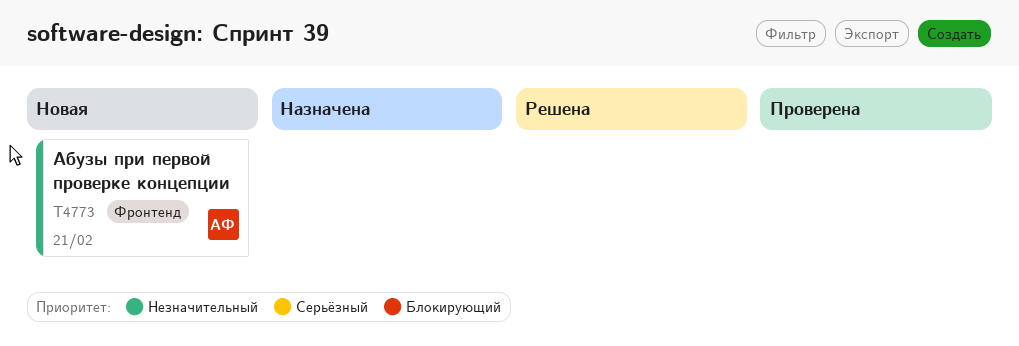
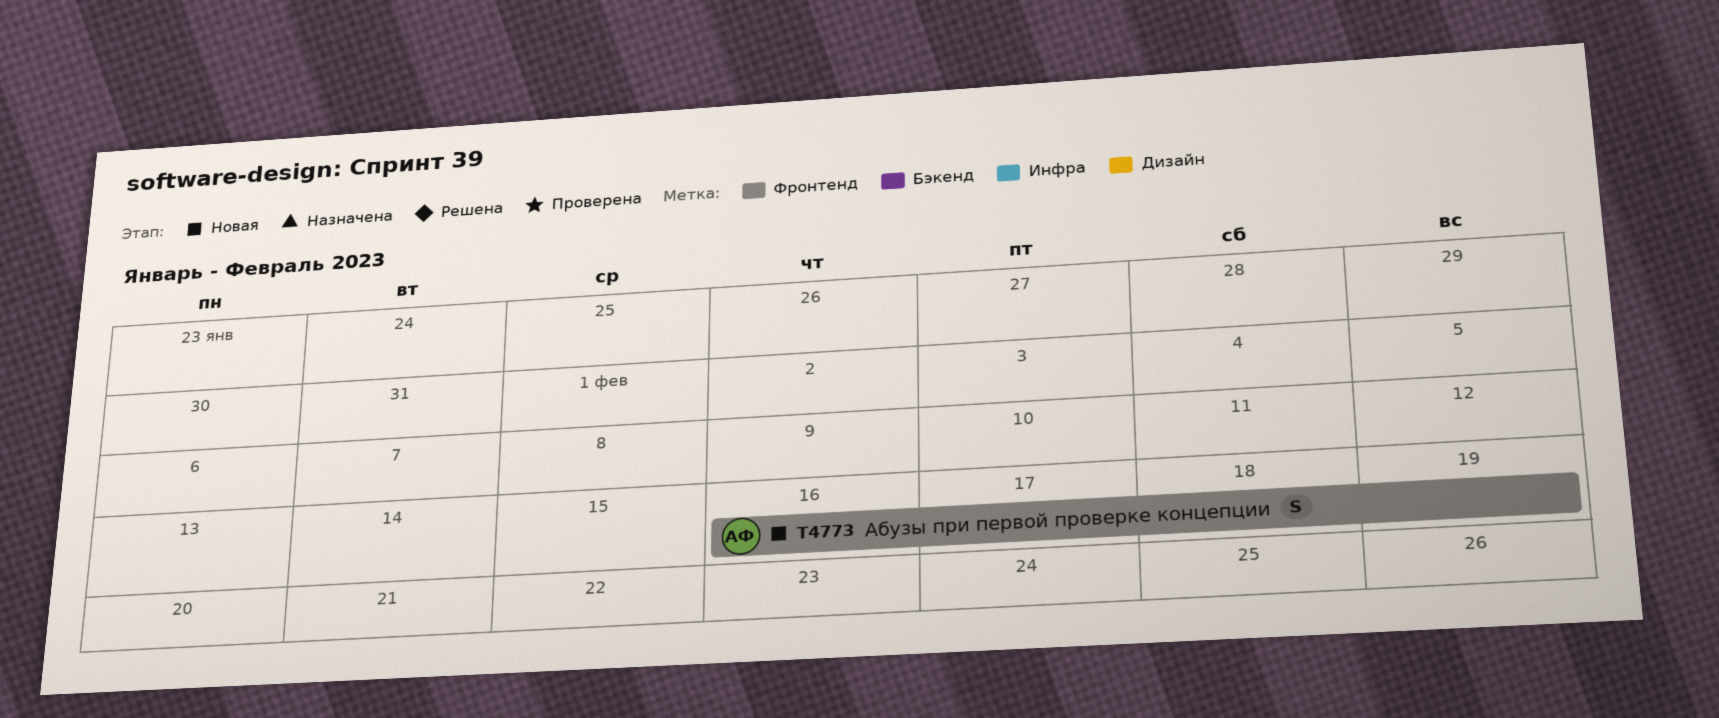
T4773, due: Feb 21 -> Feb 19

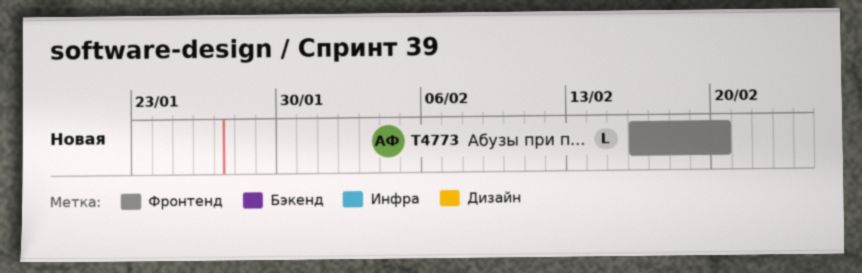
T4773, estimate: S -> L
T4773, due: Feb 19 -> Feb 20

